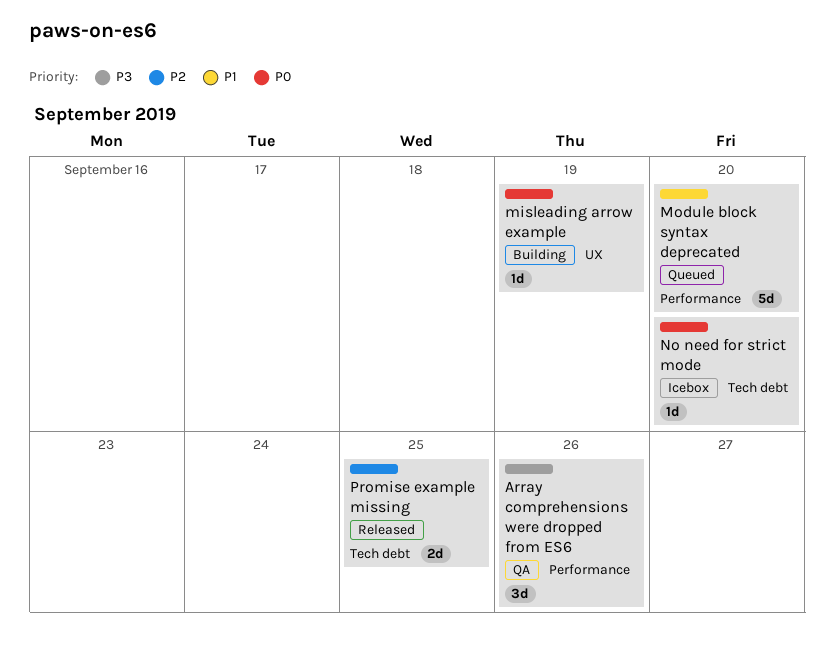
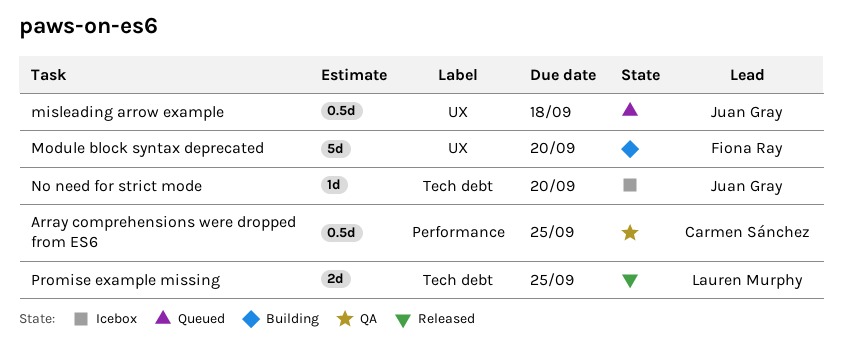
Array comprehensions were dropped from ES6, estimate: 3d -> 0.5d
Array comprehensions were dropped from ES6, due: Sep 26 -> Sep 25
misleading arrow example, status: Building -> Queued
misleading arrow example, estimate: 1d -> 0.5d
misleading arrow example, due: Sep 19 -> Sep 18
Module block syntax deprecated, status: Queued -> Building
Module block syntax deprecated, label: Performance -> UX

